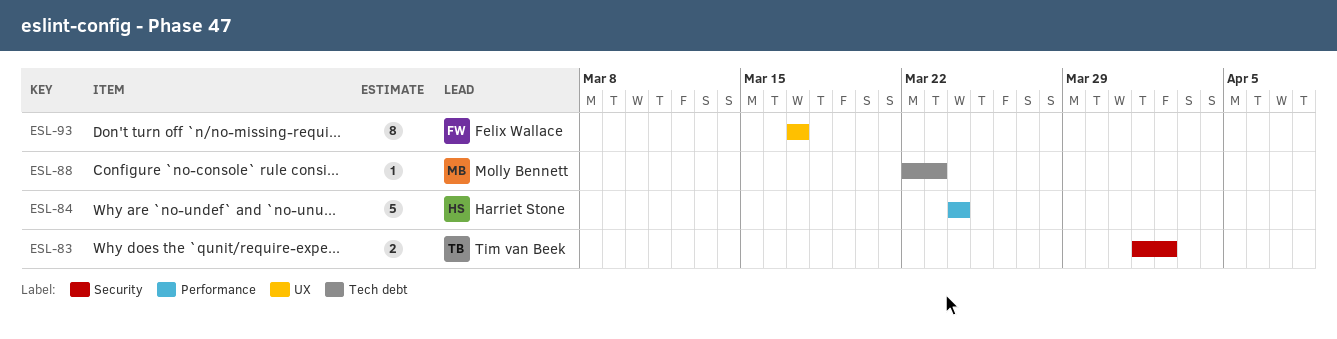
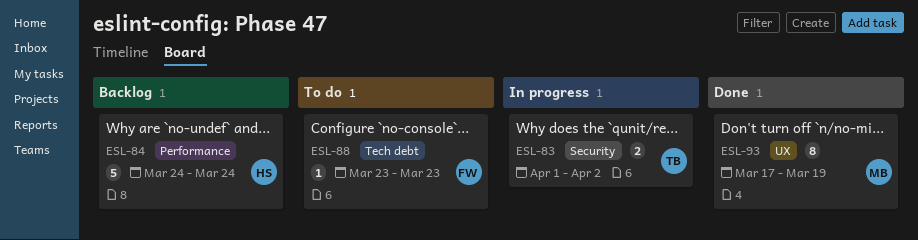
ESL-88, owner: Molly Bennett -> Felix Wallace
ESL-88, start: Mar 22 -> Mar 23
ESL-93, owner: Felix Wallace -> Molly Bennett
ESL-93, due: Mar 17 -> Mar 19

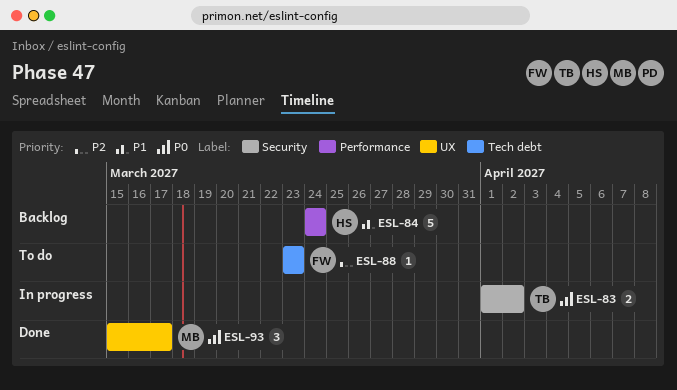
ESL-93, estimate: 8 -> 3
ESL-93, start: Mar 17 -> Mar 15
ESL-93, due: Mar 19 -> Mar 17

